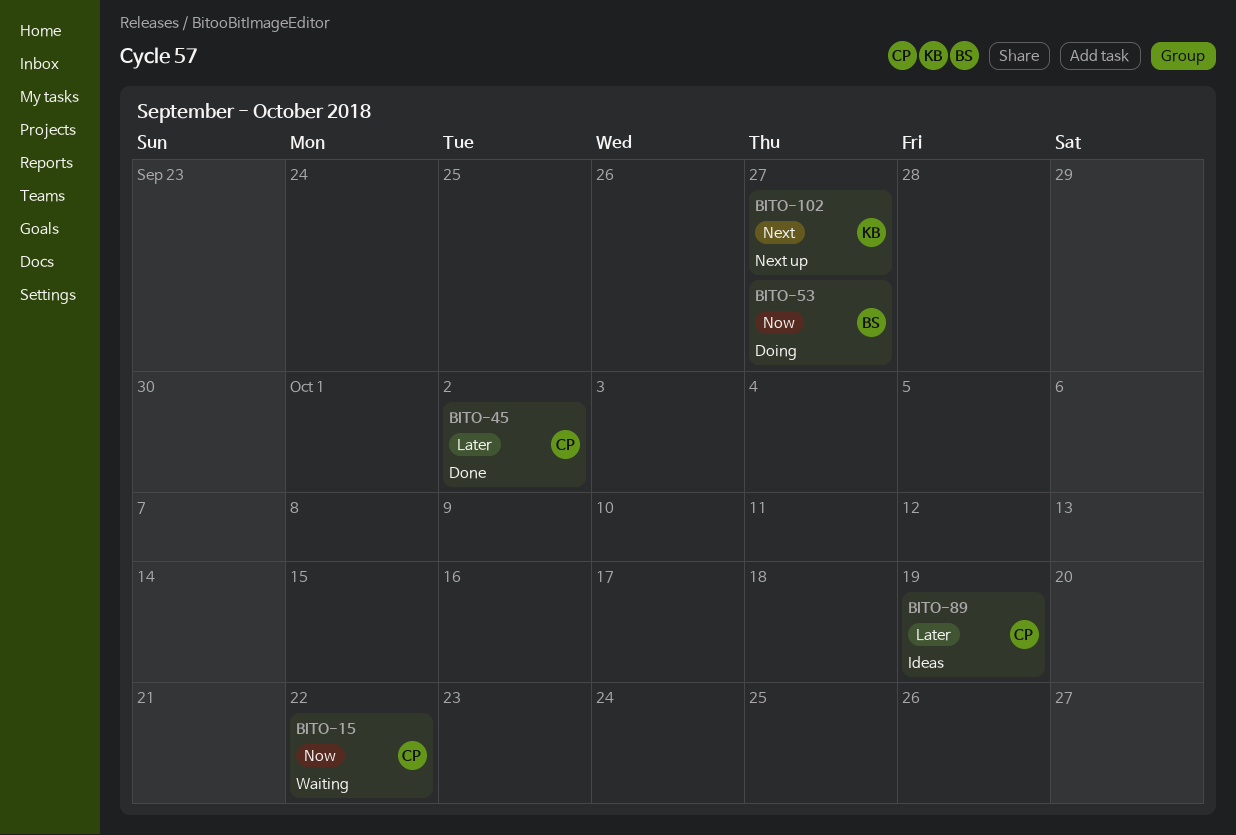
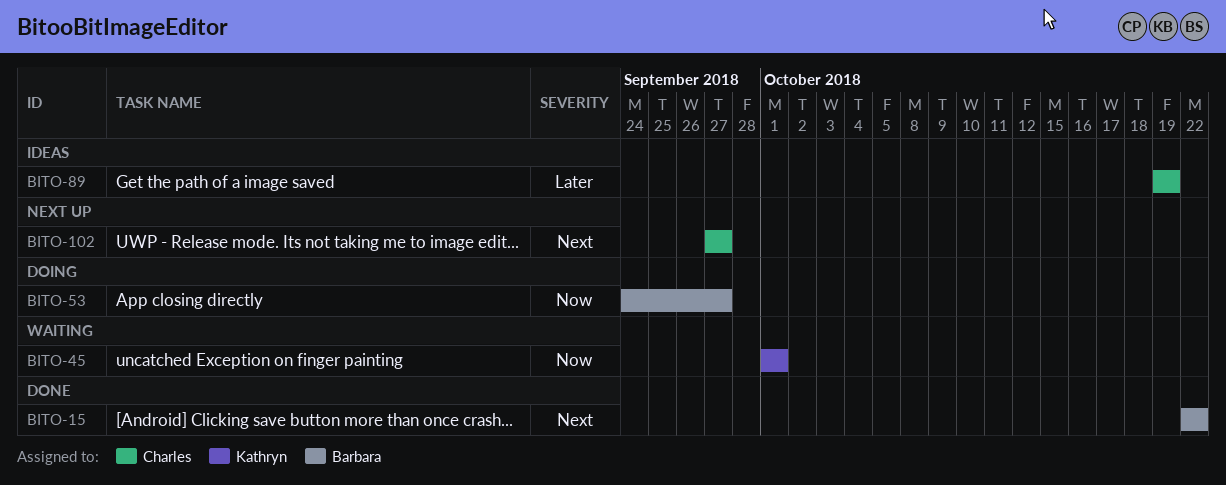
BITO-15, status: Waiting -> Done
BITO-15, owner: Charles -> Barbara
BITO-15, priority: Now -> Next
BITO-45, status: Done -> Waiting
BITO-45, owner: Charles -> Kathryn
BITO-45, priority: Later -> Now
BITO-45, due: Oct 2 -> Oct 1
BITO-102, owner: Kathryn -> Charles

